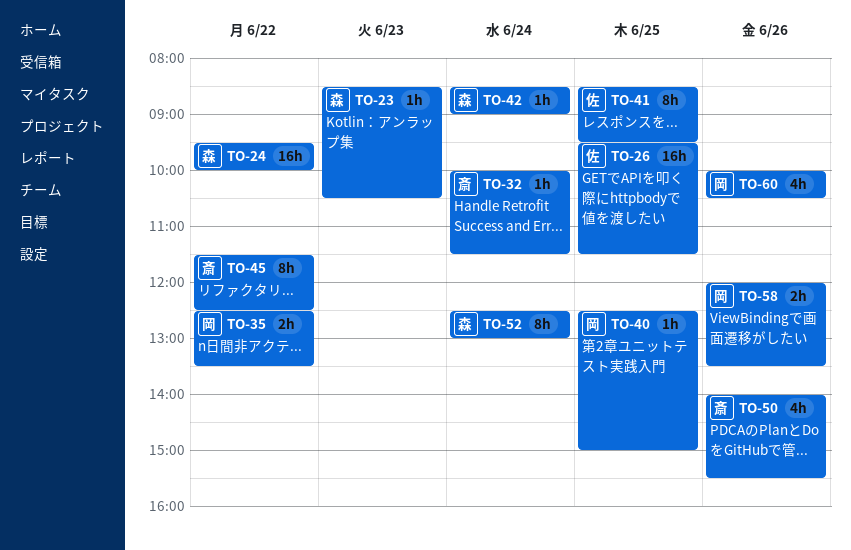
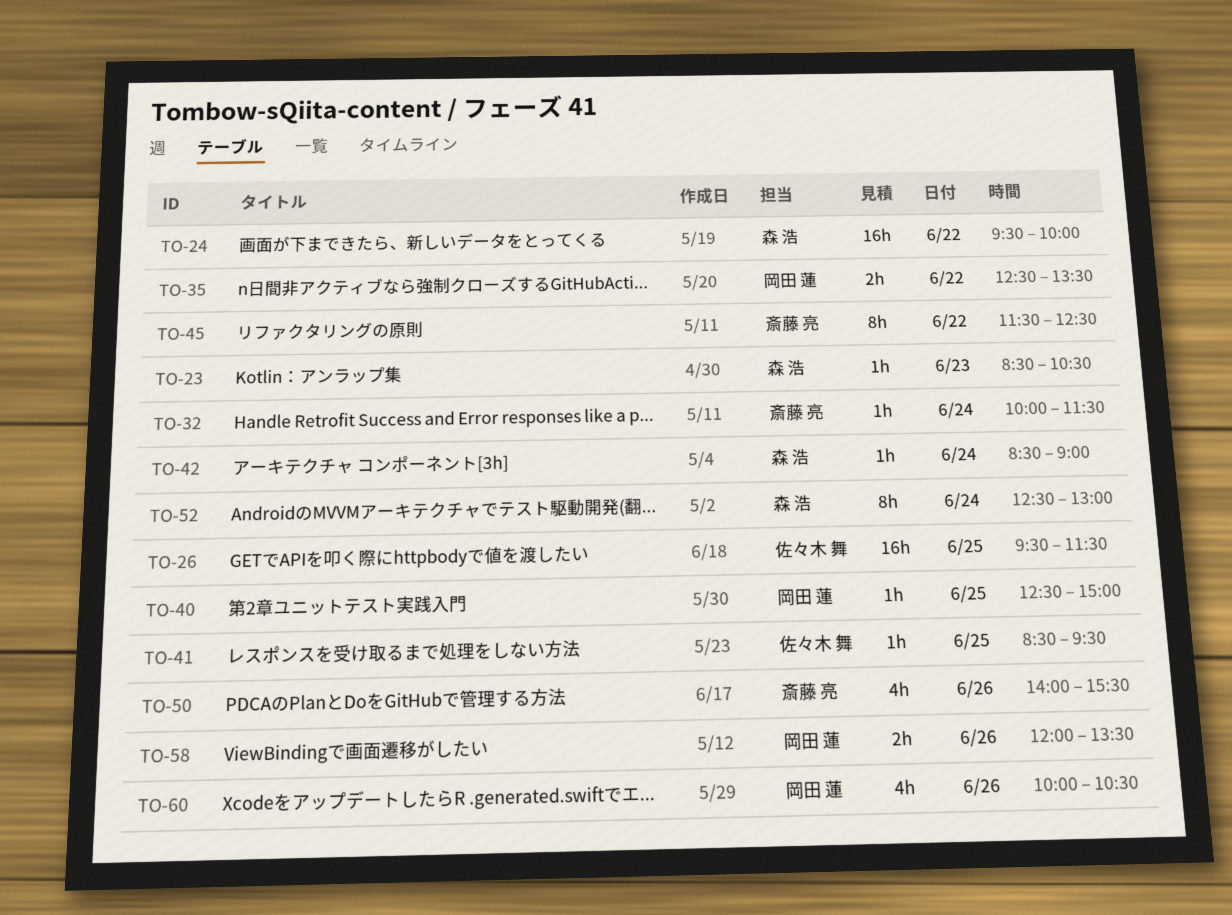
TO-41, estimate: 8h -> 1h

